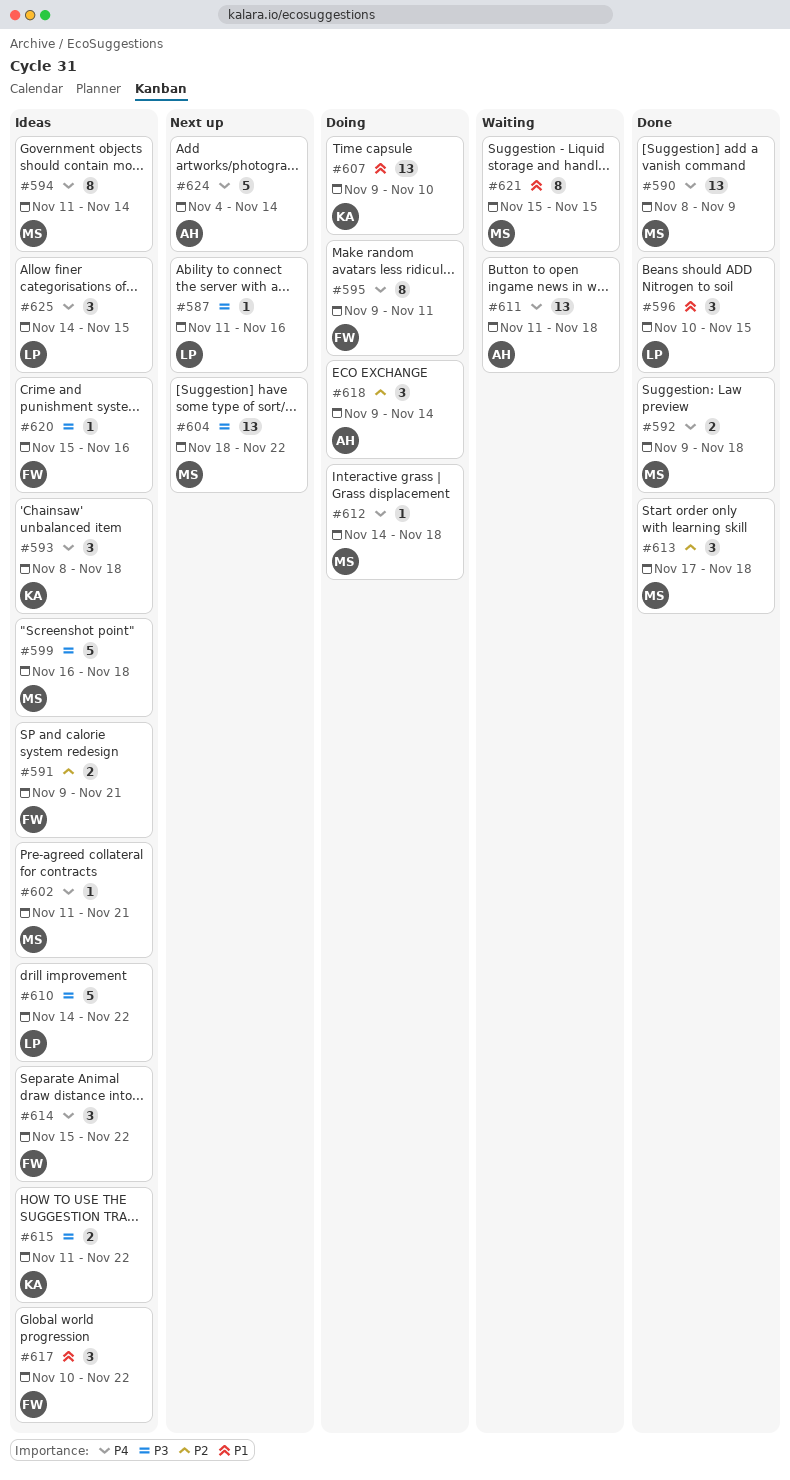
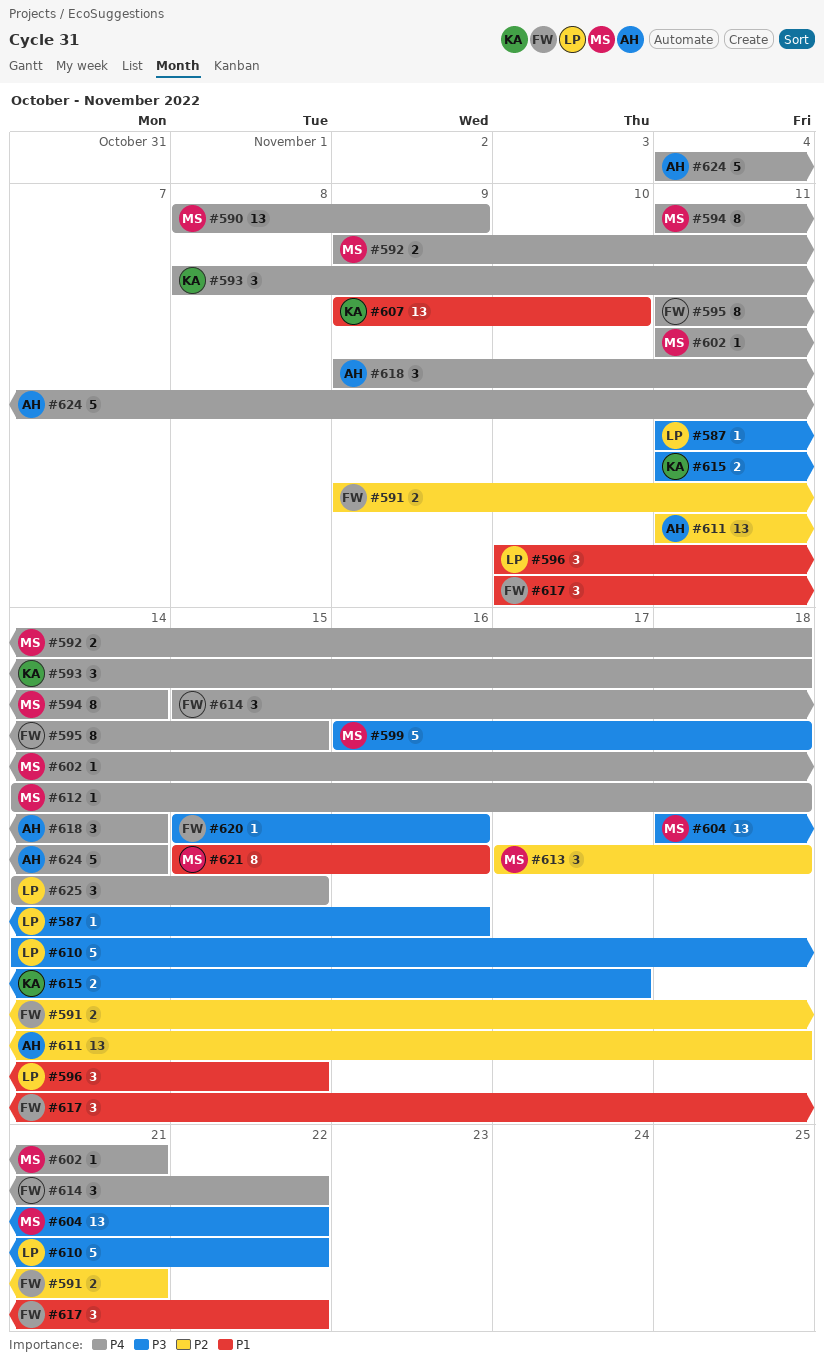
#595, start: Nov 9 -> Nov 11
#595, due: Nov 11 -> Nov 15
#611, priority: P4 -> P2
#615, due: Nov 22 -> Nov 17
#618, priority: P2 -> P4
#621, due: Nov 15 -> Nov 16

